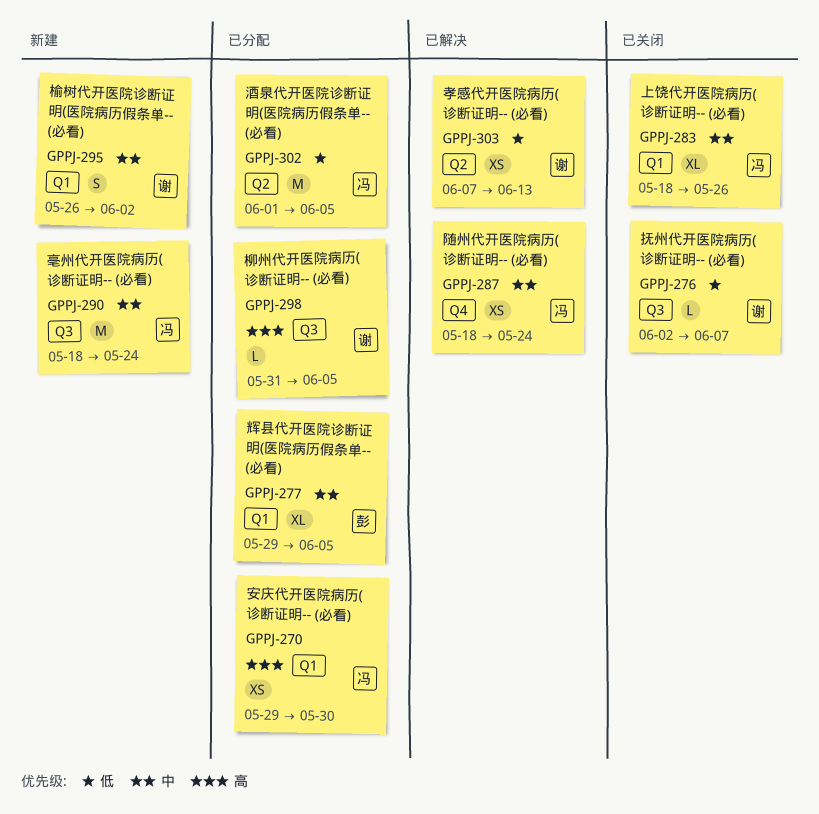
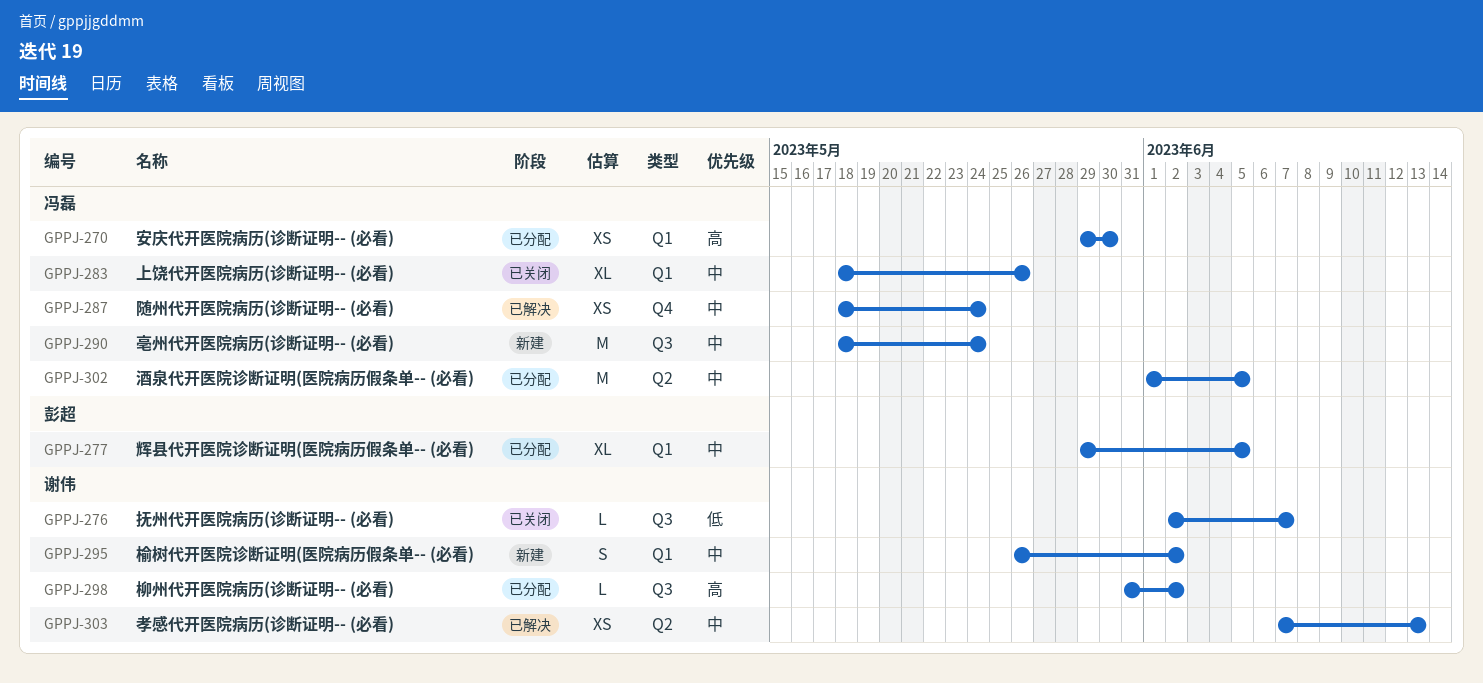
GPPJ-298, due: Jun 5 -> Jun 2
GPPJ-302, priority: 低 -> 中
GPPJ-303, priority: 低 -> 中

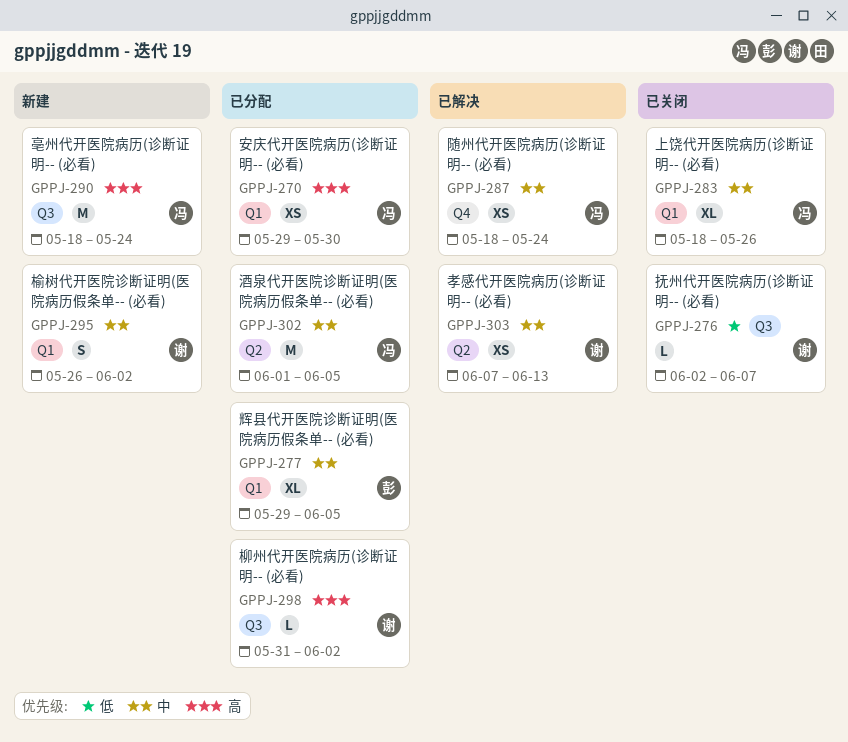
GPPJ-290, priority: 中 -> 高

